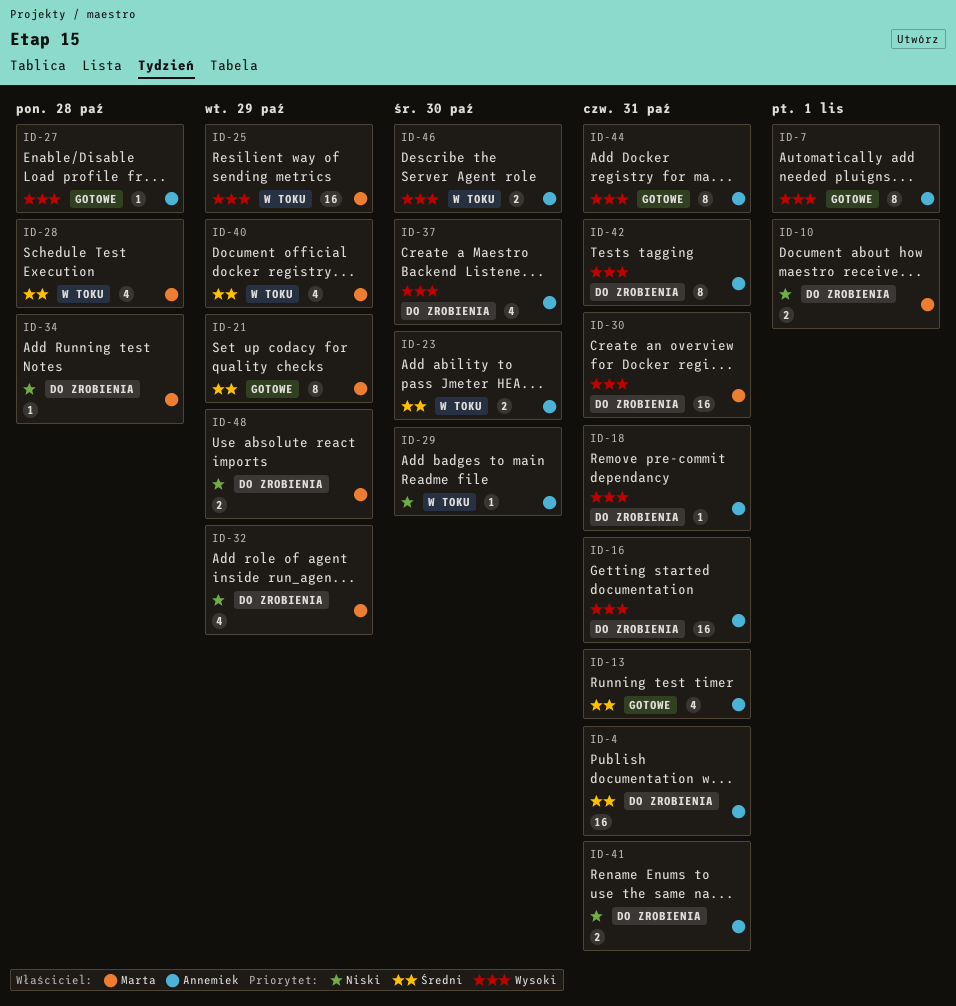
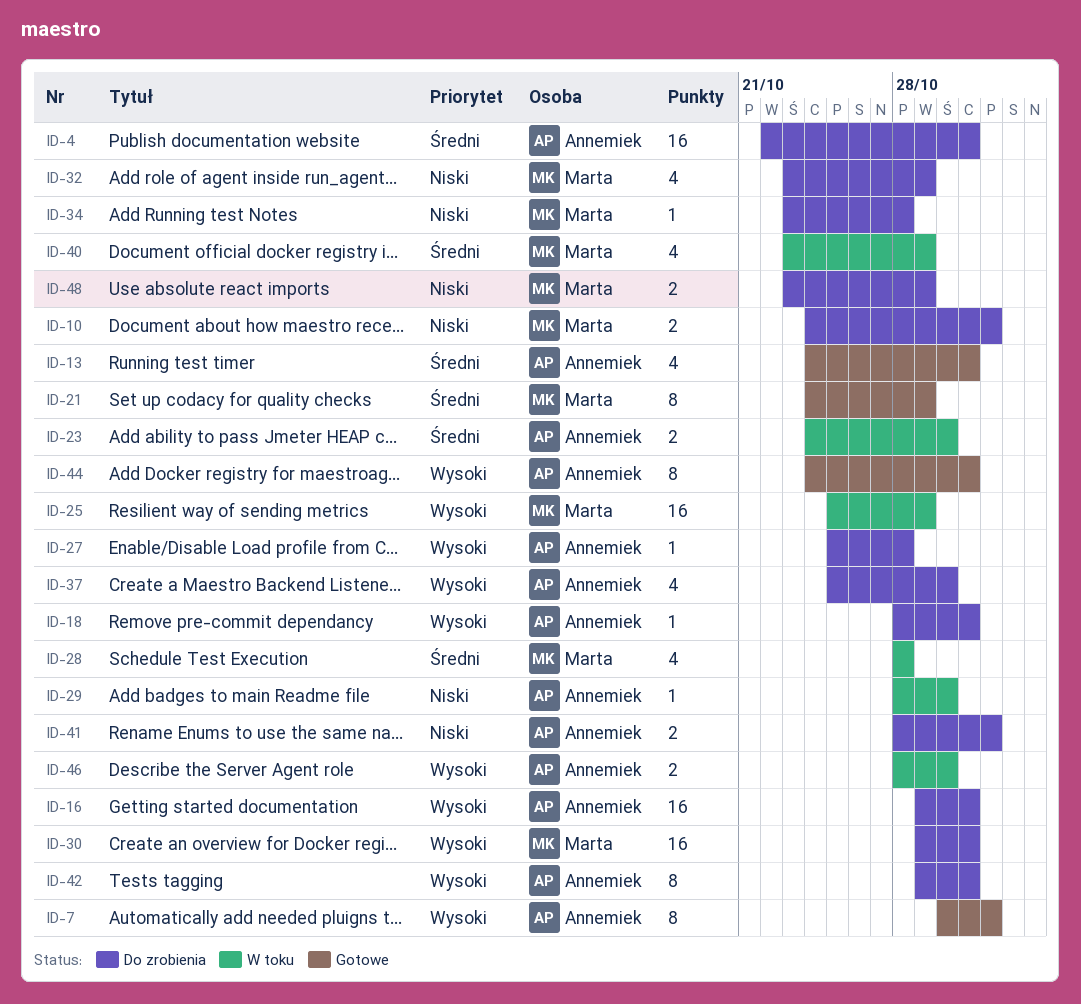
ID-27, status: Gotowe -> Do zrobienia
ID-41, due: Oct 31 -> Nov 1

